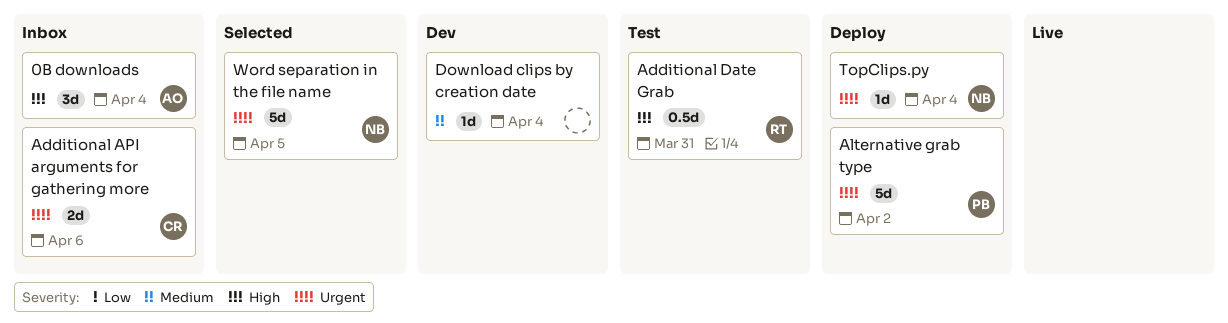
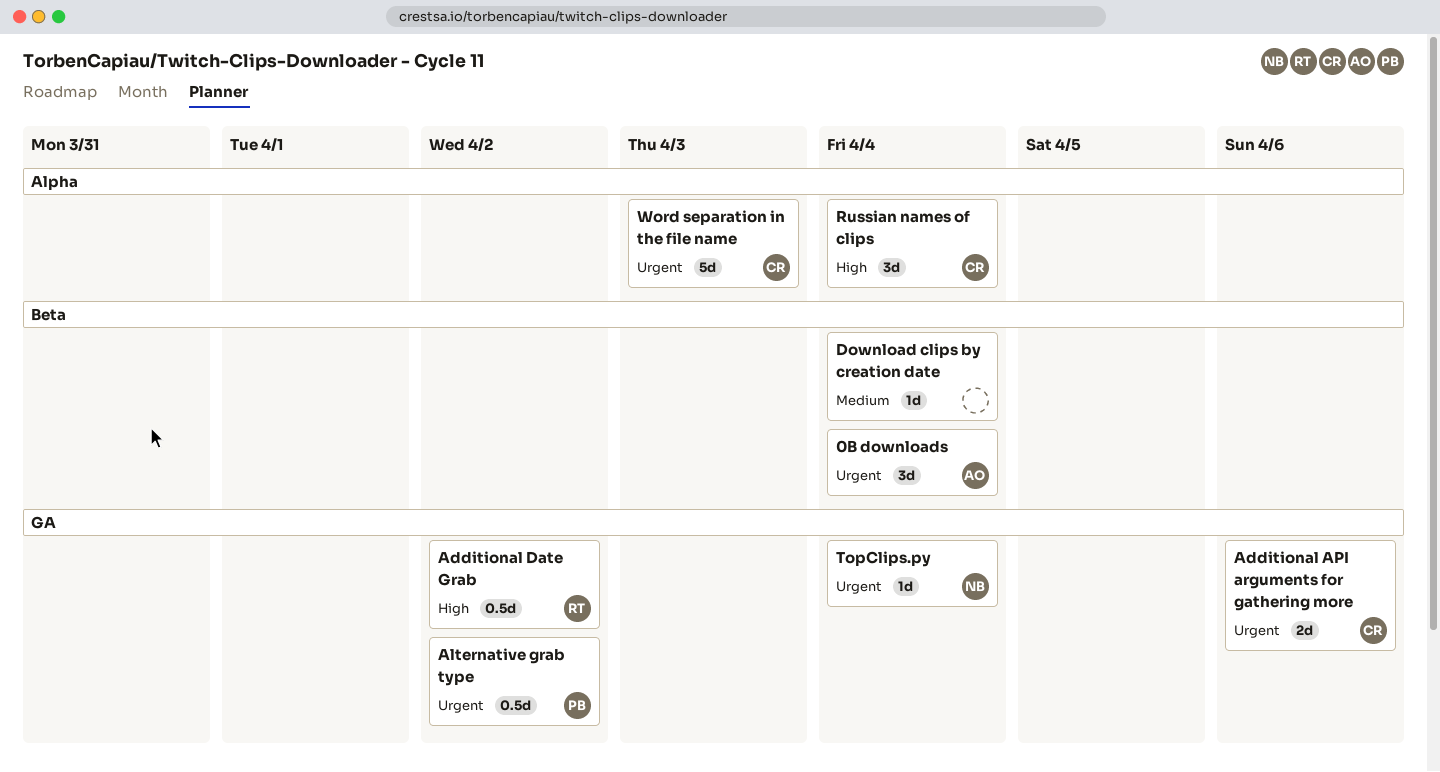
0B downloads, priority: High -> Urgent
Additional Date Grab, due: Mar 31 -> Apr 2
Alternative grab type, estimate: 5d -> 0.5d
Russian names of clips: none -> present
Word separation in the file name, owner: NB -> CR
Word separation in the file name, due: Apr 5 -> Apr 3

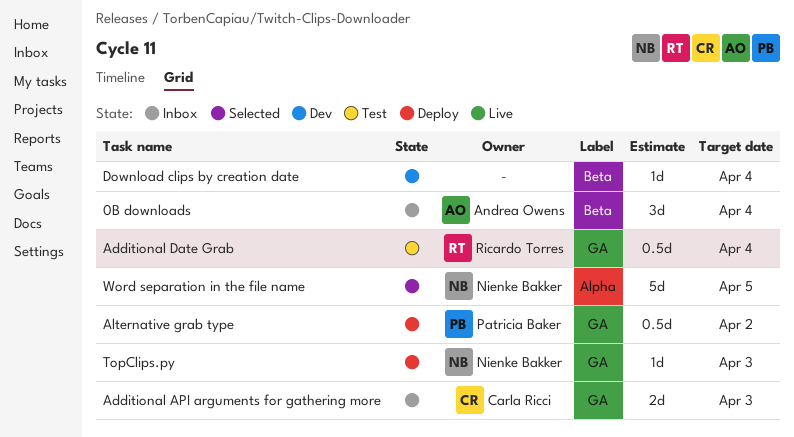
Additional API arguments for gathering more, due: Apr 6 -> Apr 3
Additional Date Grab, due: Apr 2 -> Apr 4
Russian names of clips: present -> none
TopClips.py, due: Apr 4 -> Apr 3
Word separation in the file name, owner: Carla Ricci -> Nienke Bakker
Word separation in the file name, due: Apr 3 -> Apr 5

